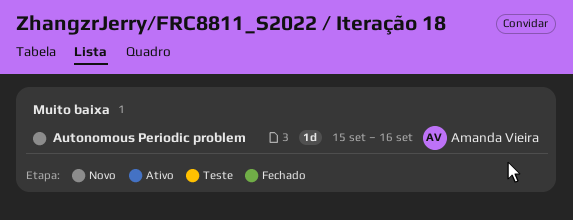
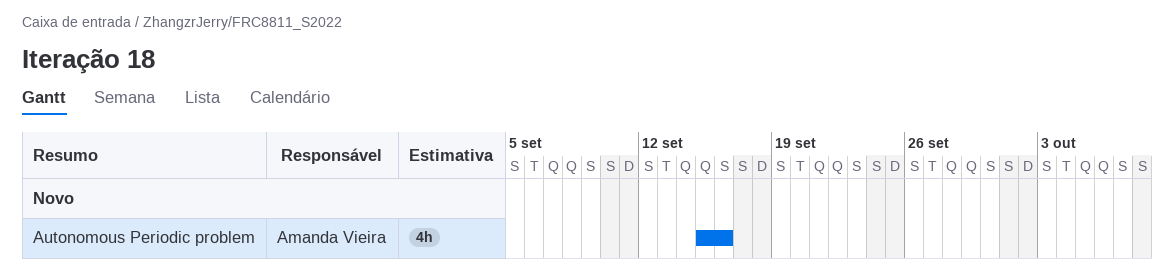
Autonomous Periodic problem, estimate: 1d -> 4h

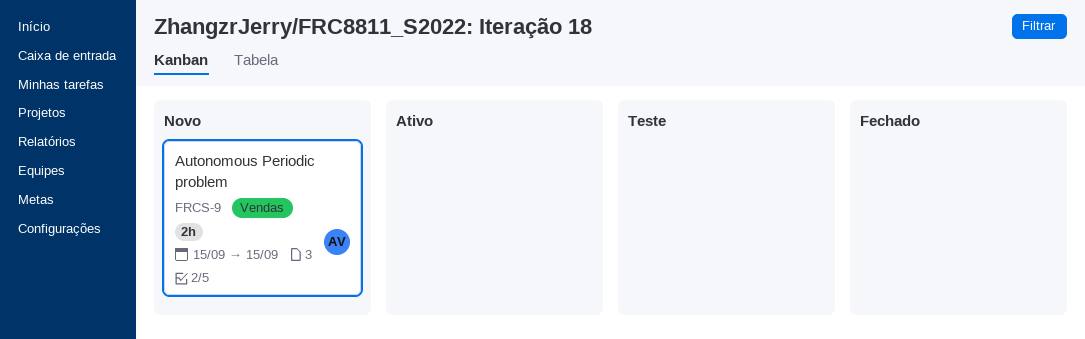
Autonomous Periodic problem, estimate: 4h -> 2h
Autonomous Periodic problem, due: Sep 16 -> Sep 15

